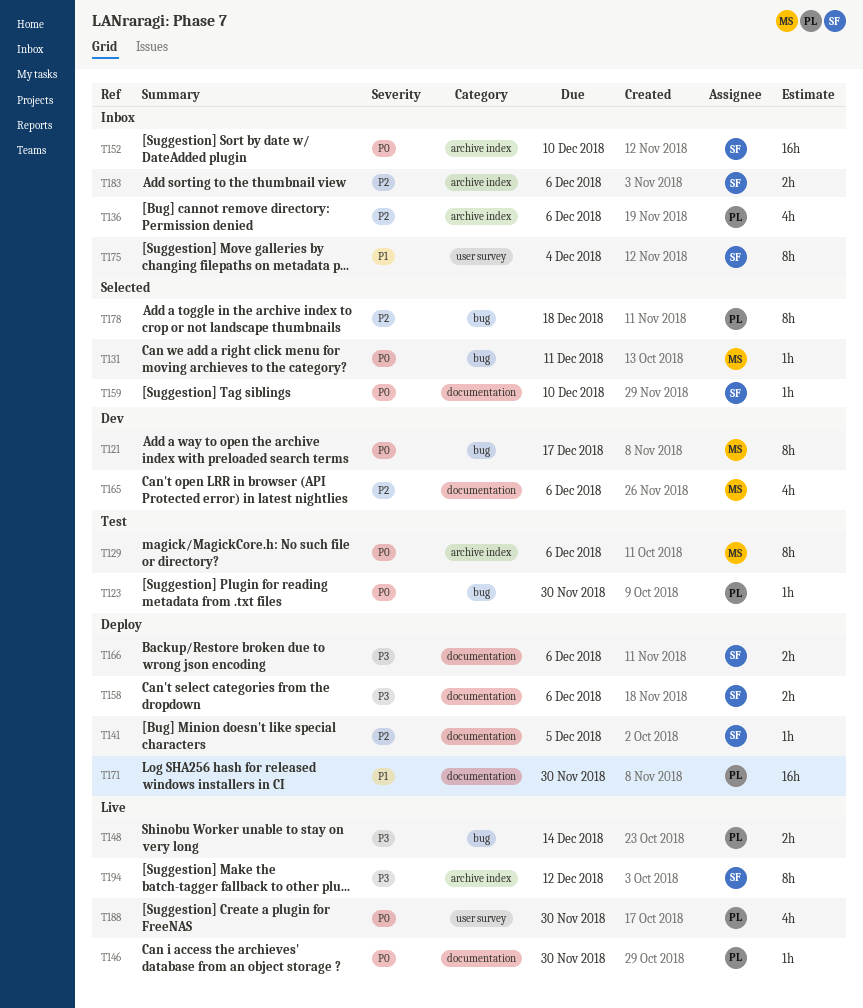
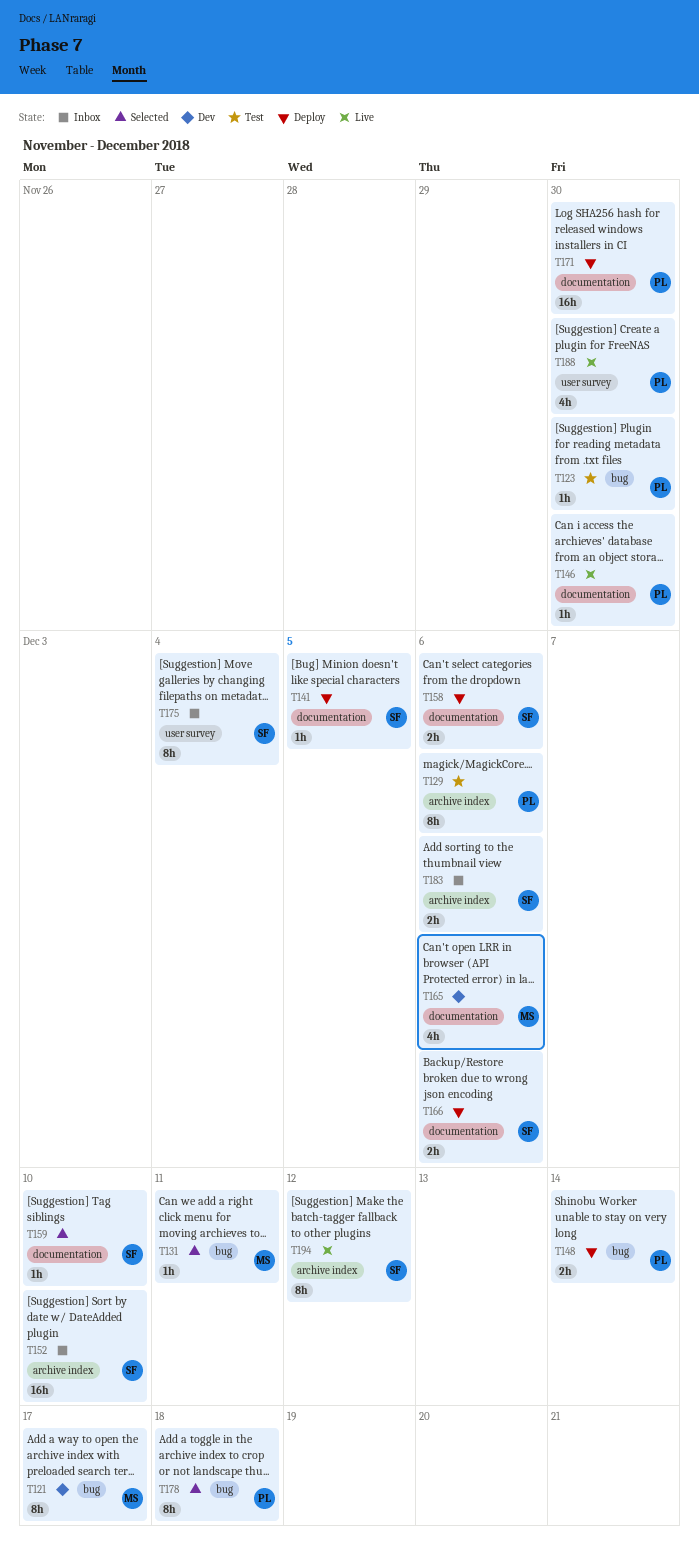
T129, owner: MS -> PL
T136: present -> none
T148, status: Live -> Deploy

